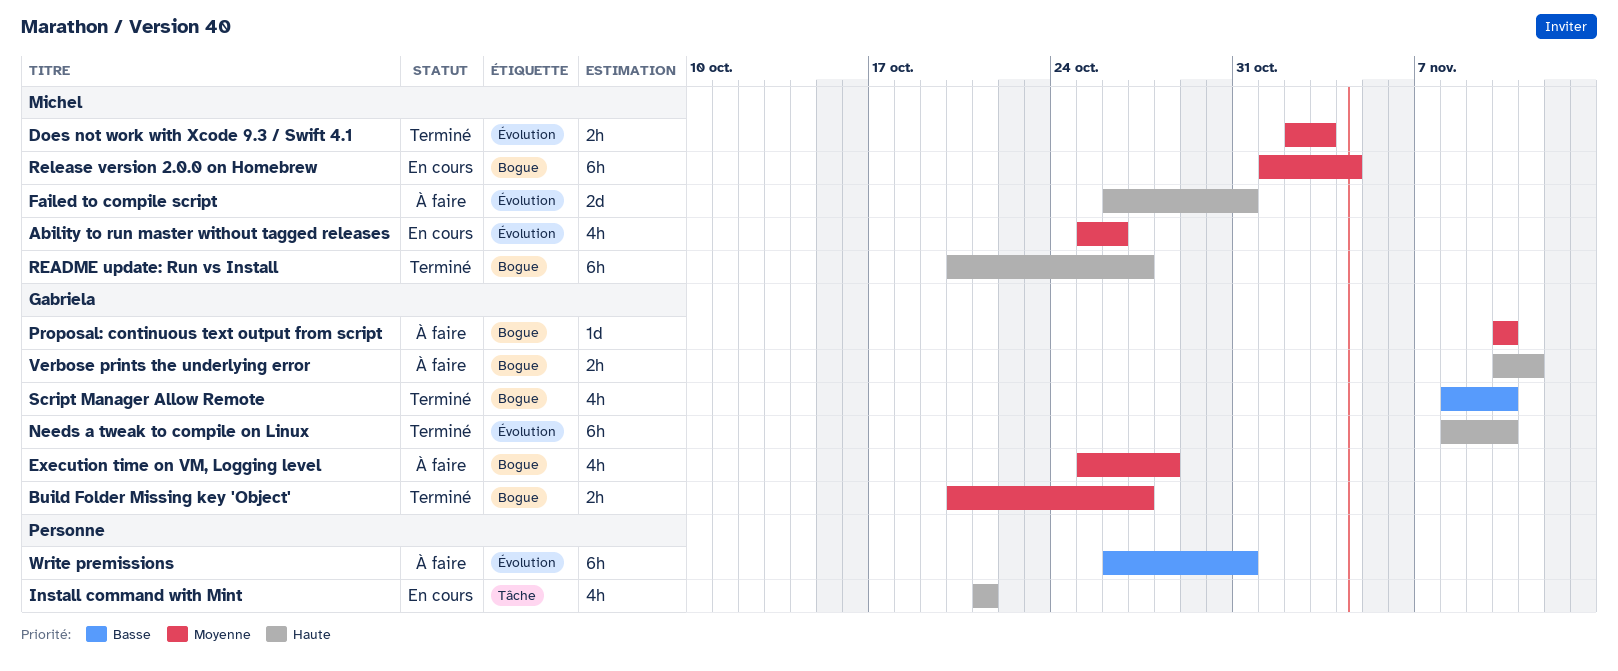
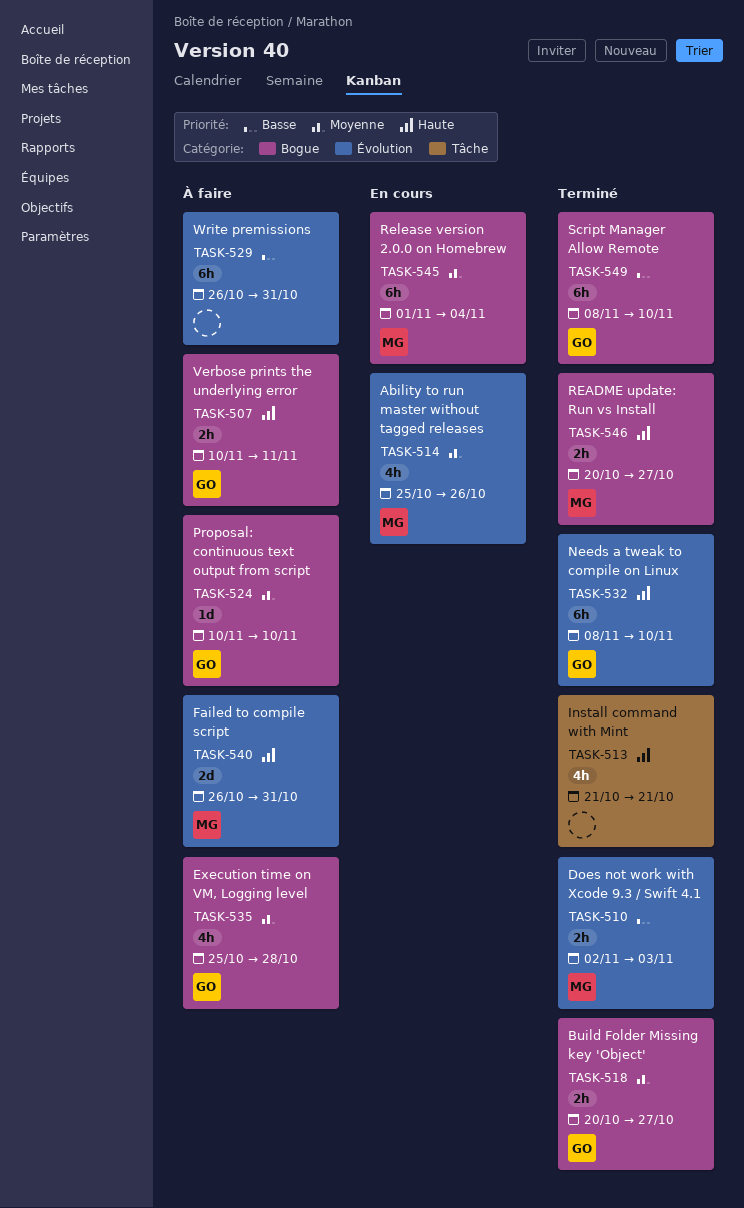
Does not work with Xcode 9.3 / Swift 4.1, priority: Moyenne -> Basse
Install command with Mint, status: En cours -> Terminé
README update: Run vs Install, estimate: 6h -> 2h
Script Manager Allow Remote, estimate: 4h -> 6h

